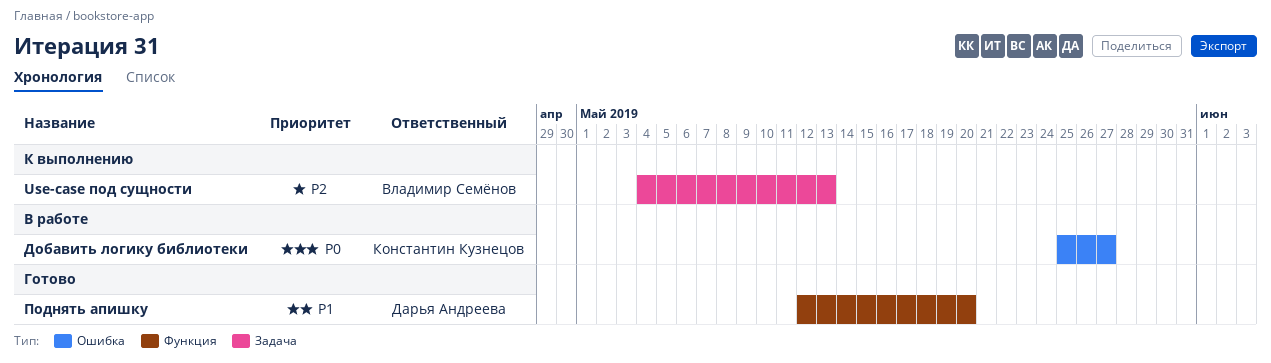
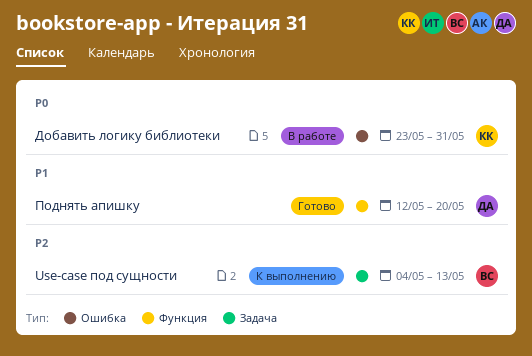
Добавить логику библиотеки, start: May 25 -> May 23
Добавить логику библиотеки, due: May 27 -> May 31

